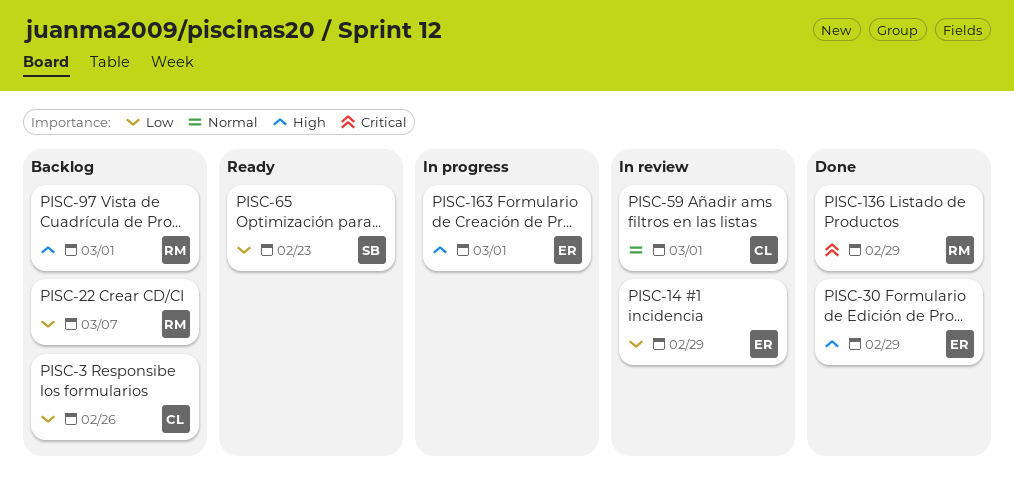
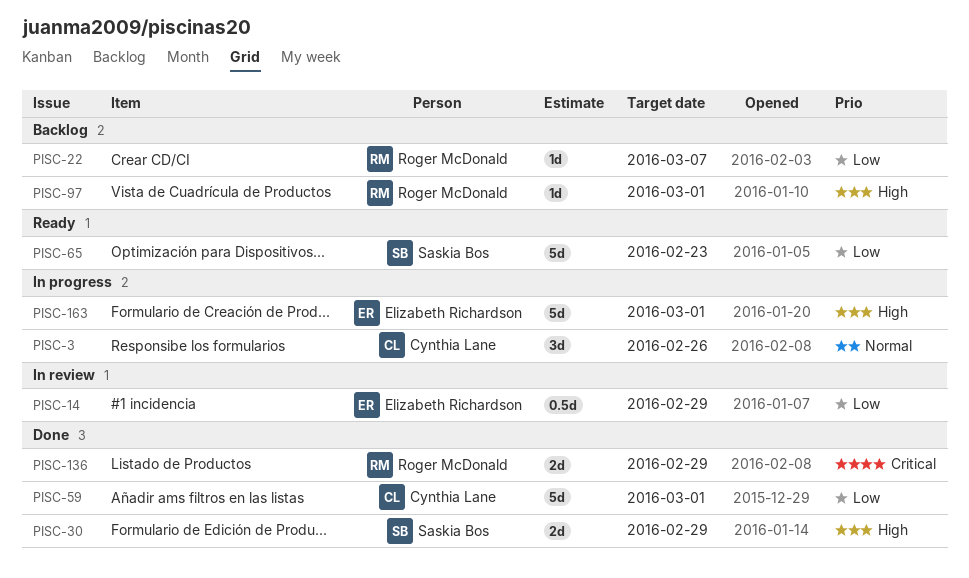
PISC-3, status: Backlog -> In progress
PISC-3, priority: Low -> Normal
PISC-30, owner: Elizabeth Richardson -> Saskia Bos
PISC-59, status: In review -> Done
PISC-59, priority: Normal -> Low

